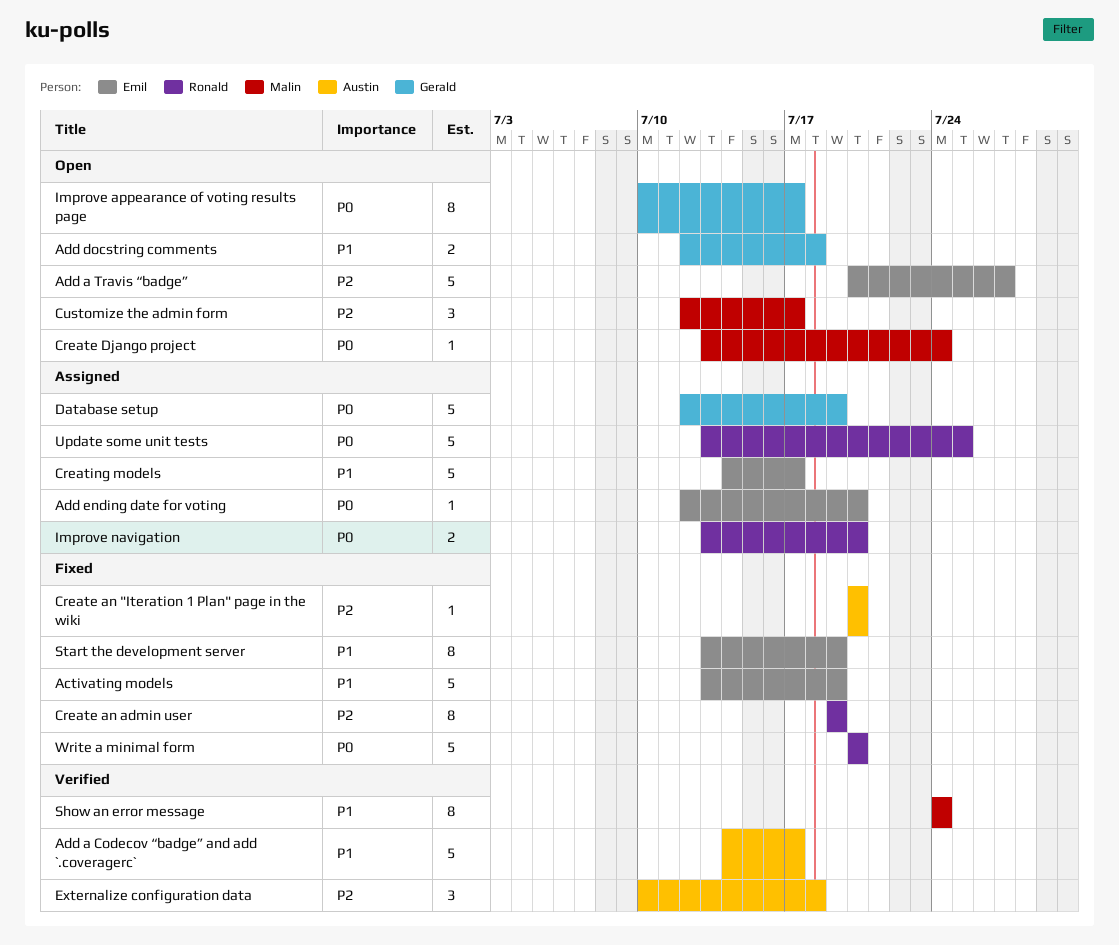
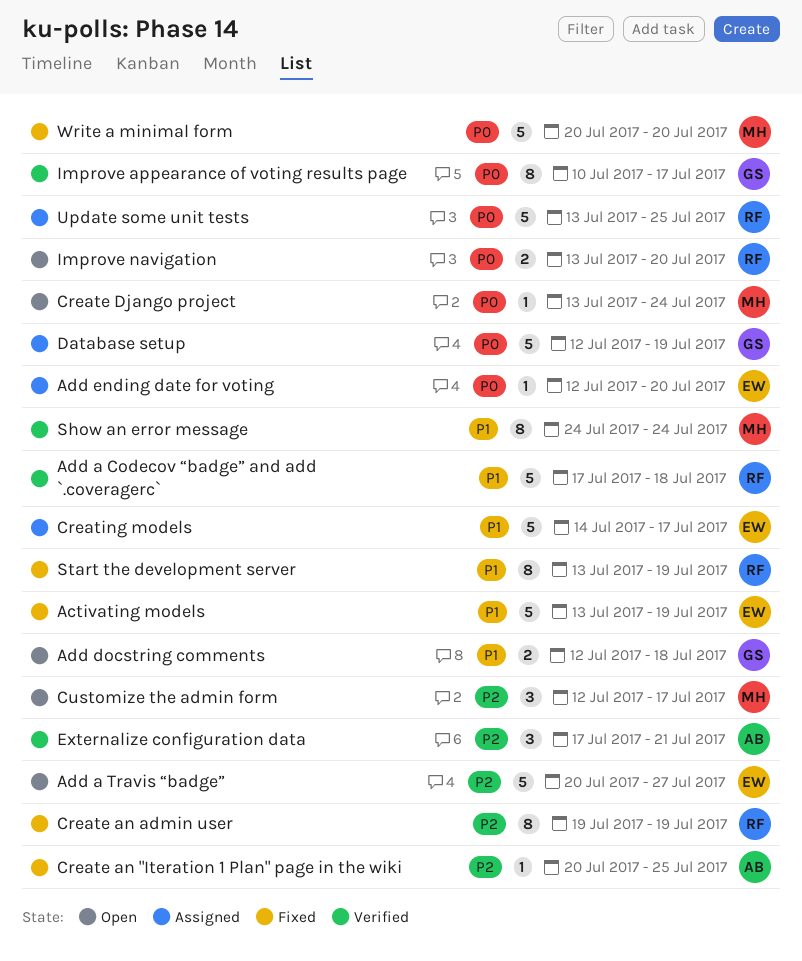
Add a Codecov “badge” and add `.coveragerc`, owner: Austin -> Ronald
Add a Codecov “badge” and add `.coveragerc`, start: Jul 14 -> Jul 17
Add a Codecov “badge” and add `.coveragerc`, due: Jul 17 -> Jul 18
Create an "Iteration 1 Plan" page in the wiki, due: Jul 20 -> Jul 25
Externalize configuration data, start: Jul 10 -> Jul 17
Externalize configuration data, due: Jul 18 -> Jul 21
Improve appearance of voting results page, status: Open -> Verified
Improve navigation, status: Assigned -> Open
Start the development server, owner: Emil -> Ronald
Write a minimal form, owner: Ronald -> Malin

